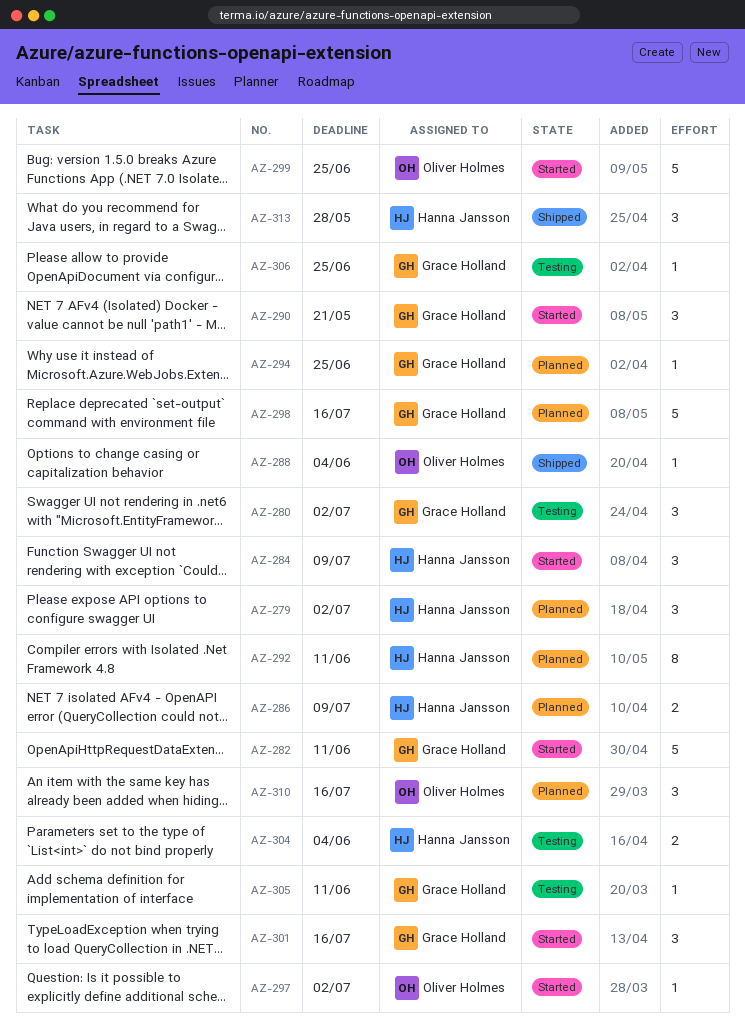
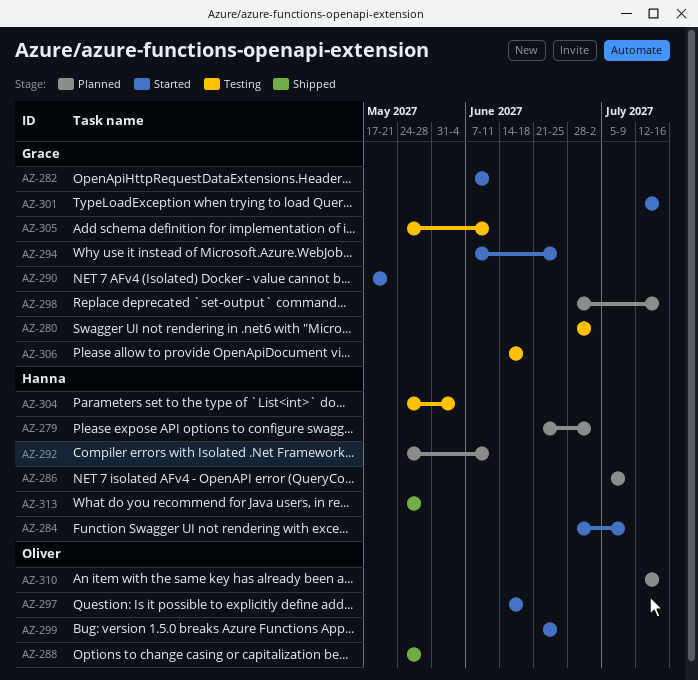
AZ-288, due: Jun 4 -> May 28
AZ-294, status: Planned -> Started
AZ-297, due: Jul 2 -> Jun 18
AZ-306, due: Jun 25 -> Jun 18

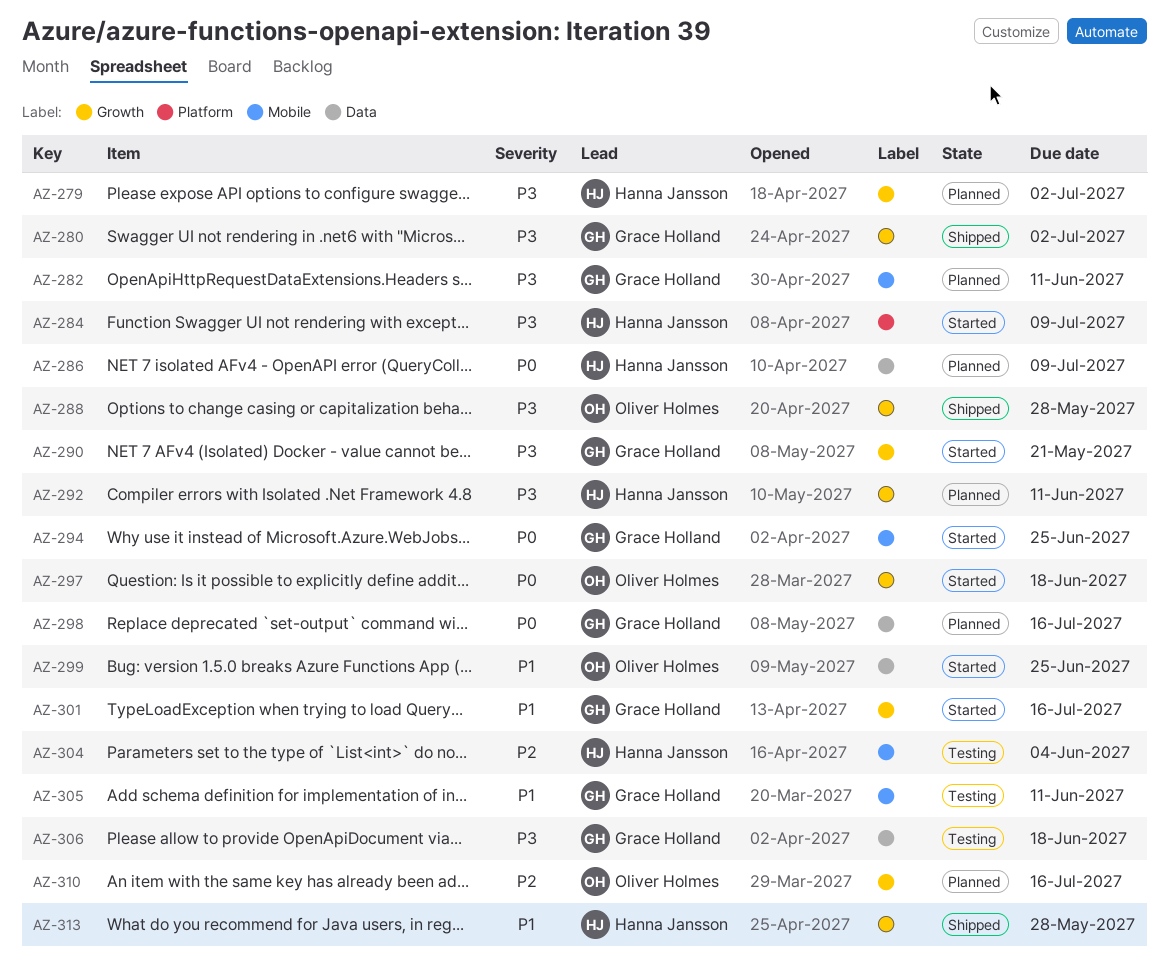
AZ-280, status: Testing -> Shipped
AZ-282, status: Started -> Planned

